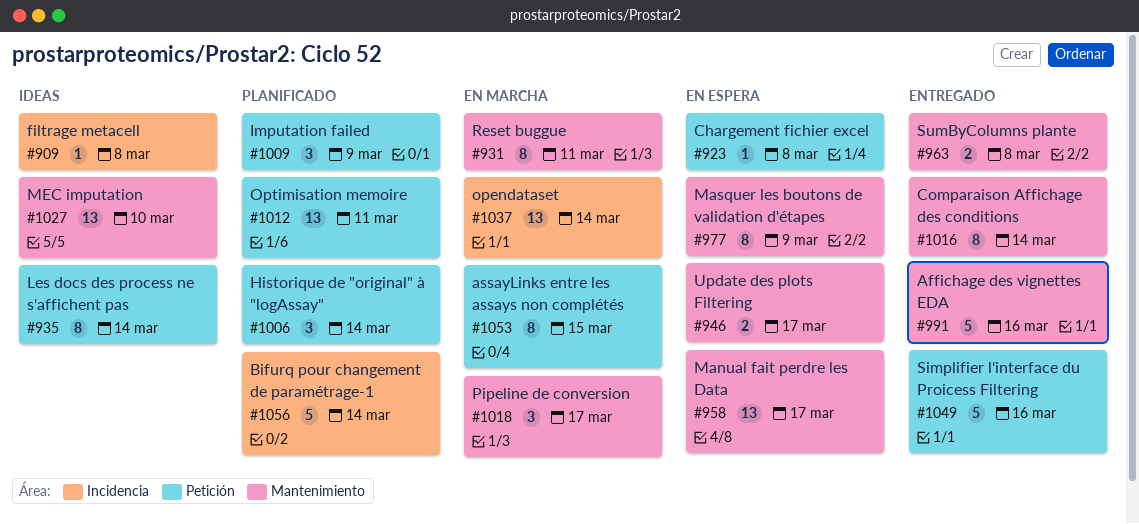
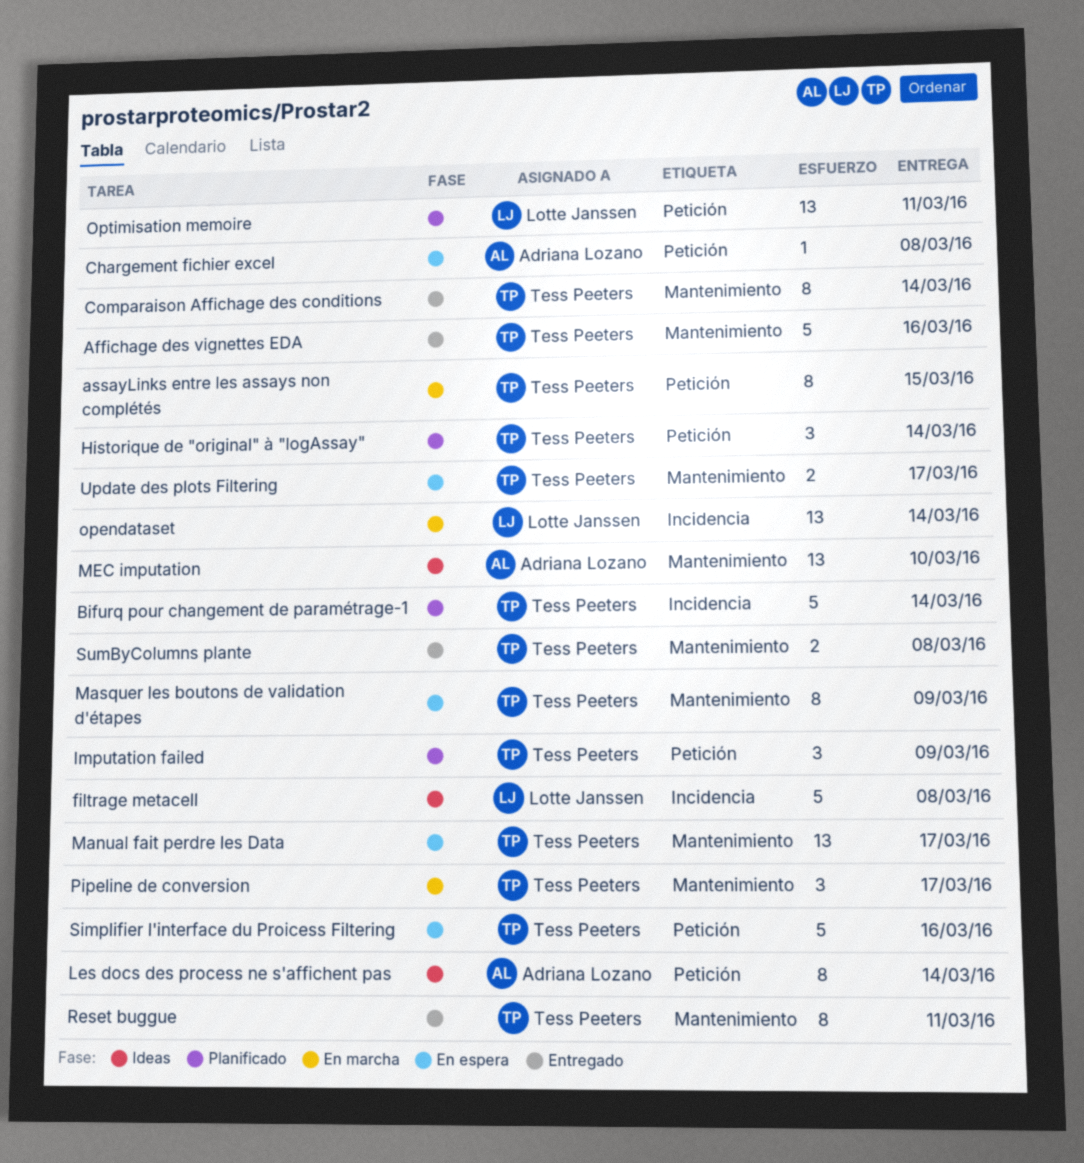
filtrage metacell, estimate: 1 -> 5
Reset buggue, status: En marcha -> Entregado
Simplifier l'interface du Proicess Filtering, status: Entregado -> En espera

